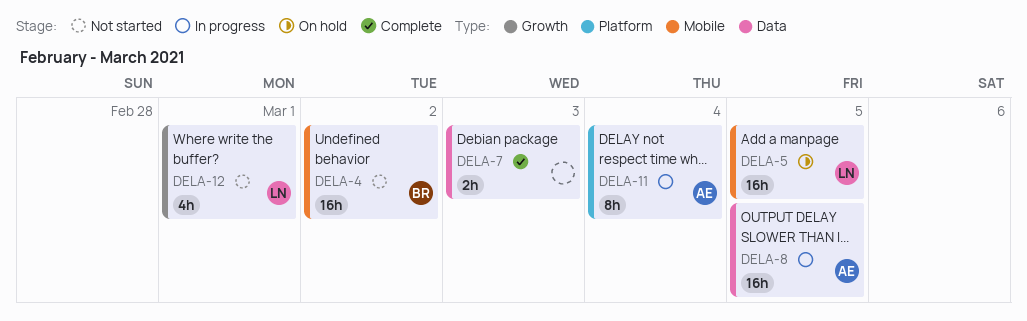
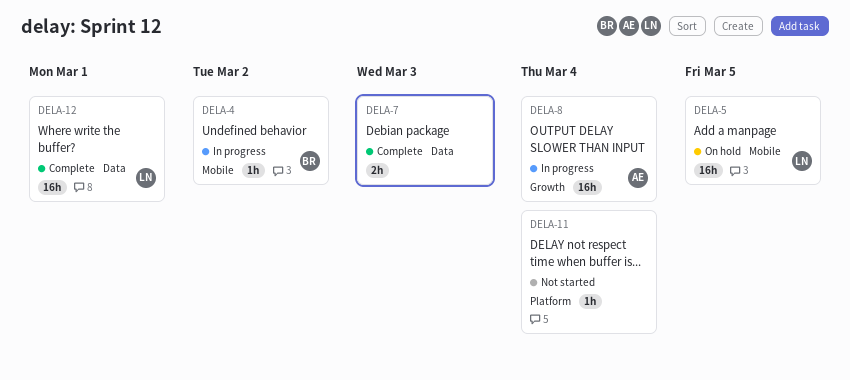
DELA-4, status: Not started -> In progress
DELA-4, estimate: 16h -> 1h
DELA-8, label: Data -> Growth
DELA-8, due: Mar 5 -> Mar 4
DELA-11, status: In progress -> Not started
DELA-11, owner: AE -> none
DELA-11, estimate: 8h -> 1h
DELA-12, status: Not started -> Complete
DELA-12, label: Growth -> Data
DELA-12, estimate: 4h -> 16h

